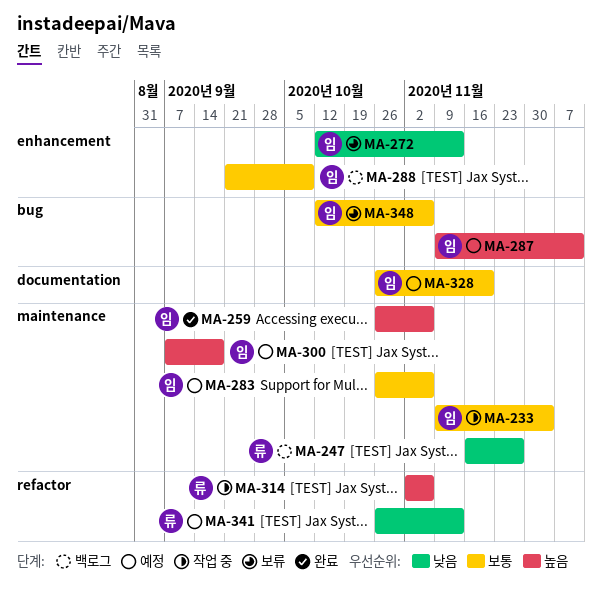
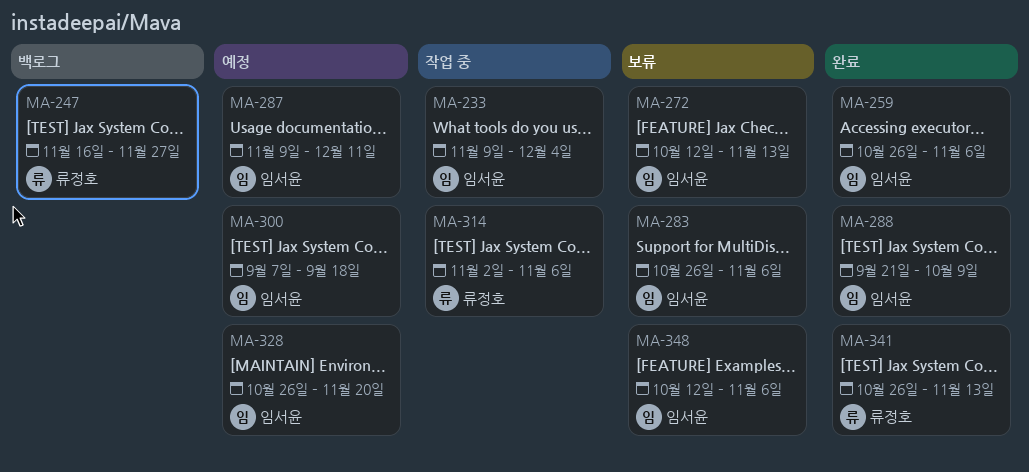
MA-283, status: 예정 -> 보류
MA-288, status: 백로그 -> 완료
MA-341, status: 예정 -> 완료

